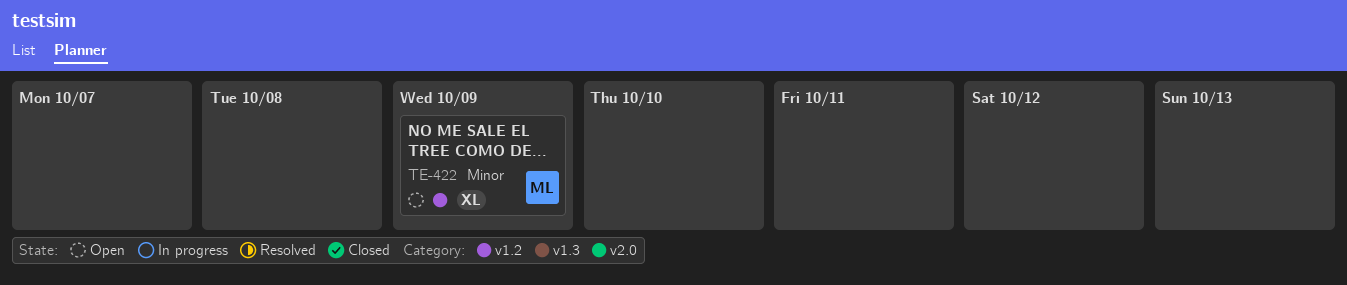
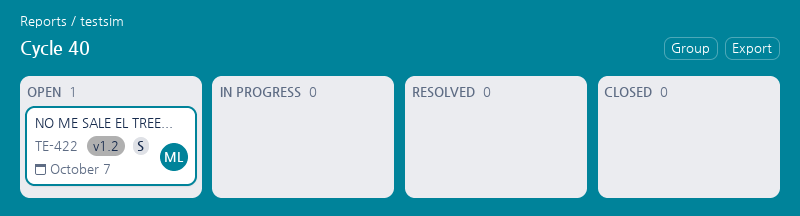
TE-422, estimate: XL -> S
TE-422, due: Oct 9 -> Oct 7

